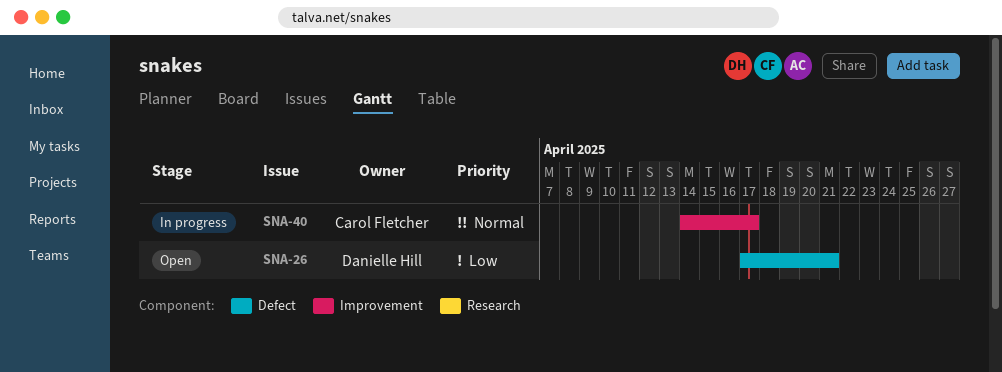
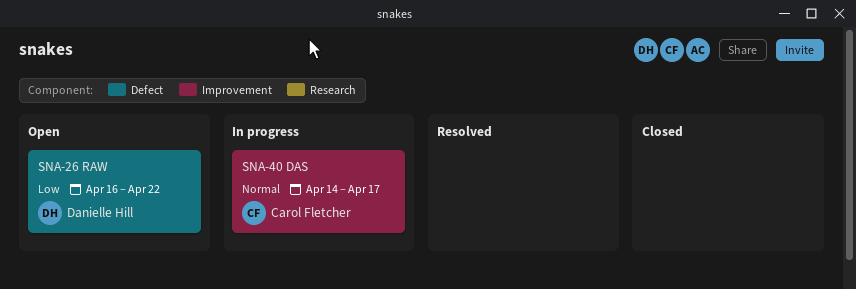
SNA-26, start: Apr 17 -> Apr 16
SNA-26, due: Apr 21 -> Apr 22

